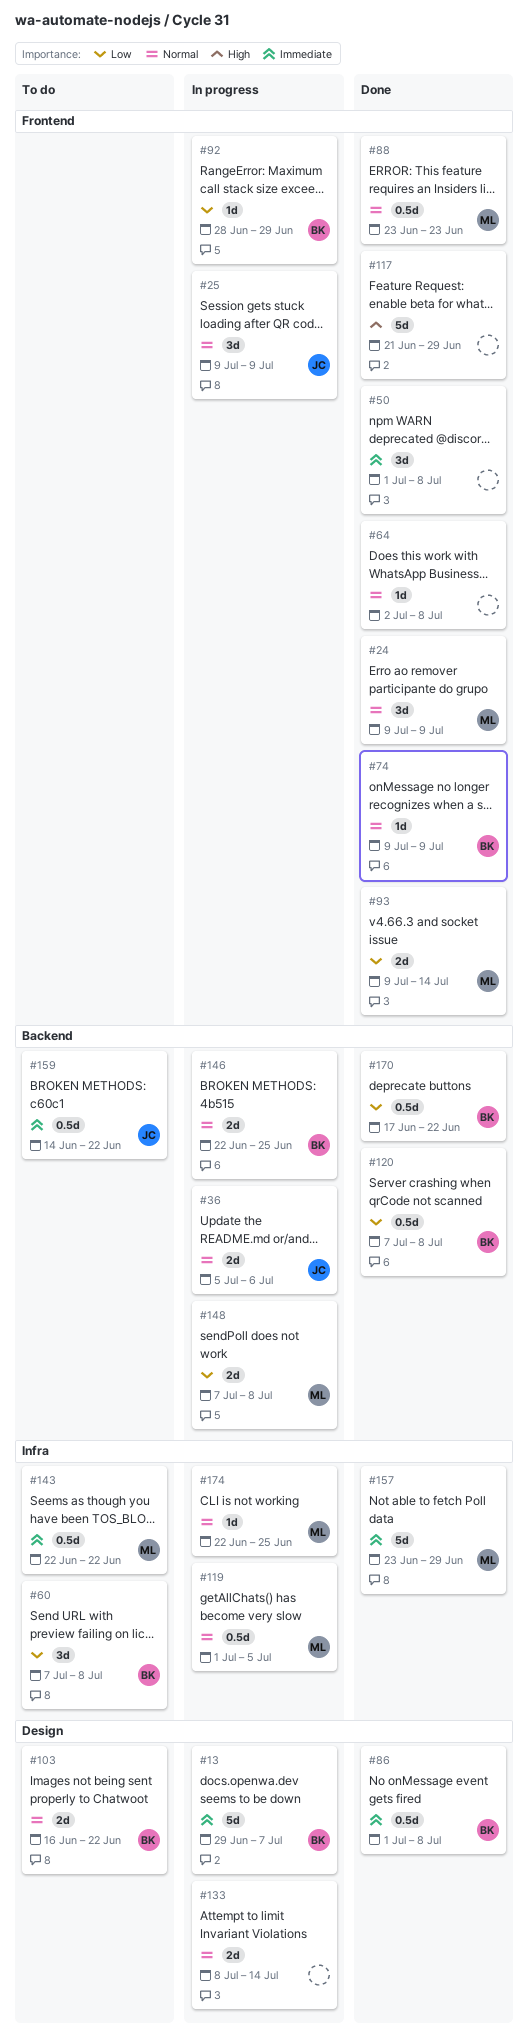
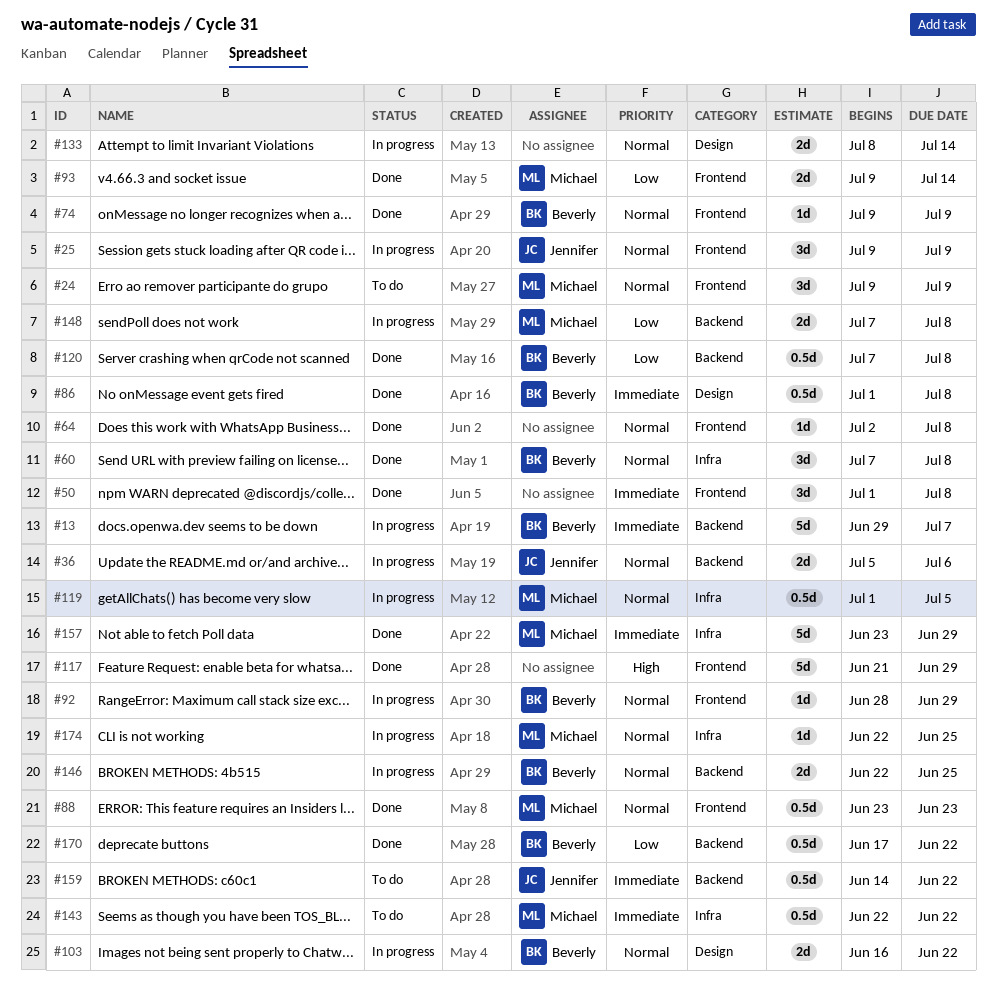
#13, label: Design -> Backend
#24, status: Done -> To do
#60, status: To do -> Done
#60, priority: Low -> Normal
#92, priority: Low -> Normal
#103, status: To do -> In progress

